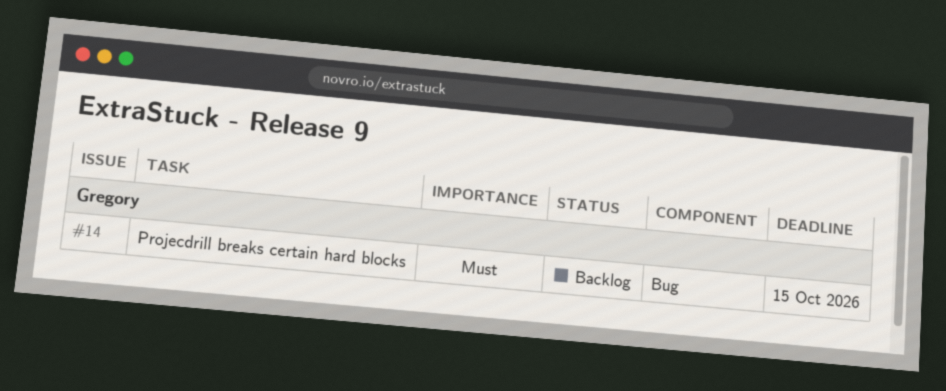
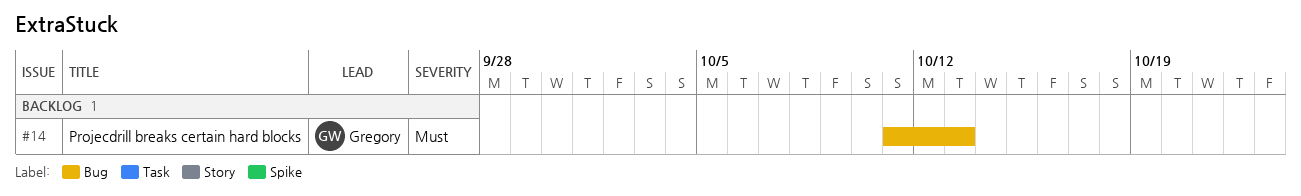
#14, due: Oct 15 -> Oct 13

